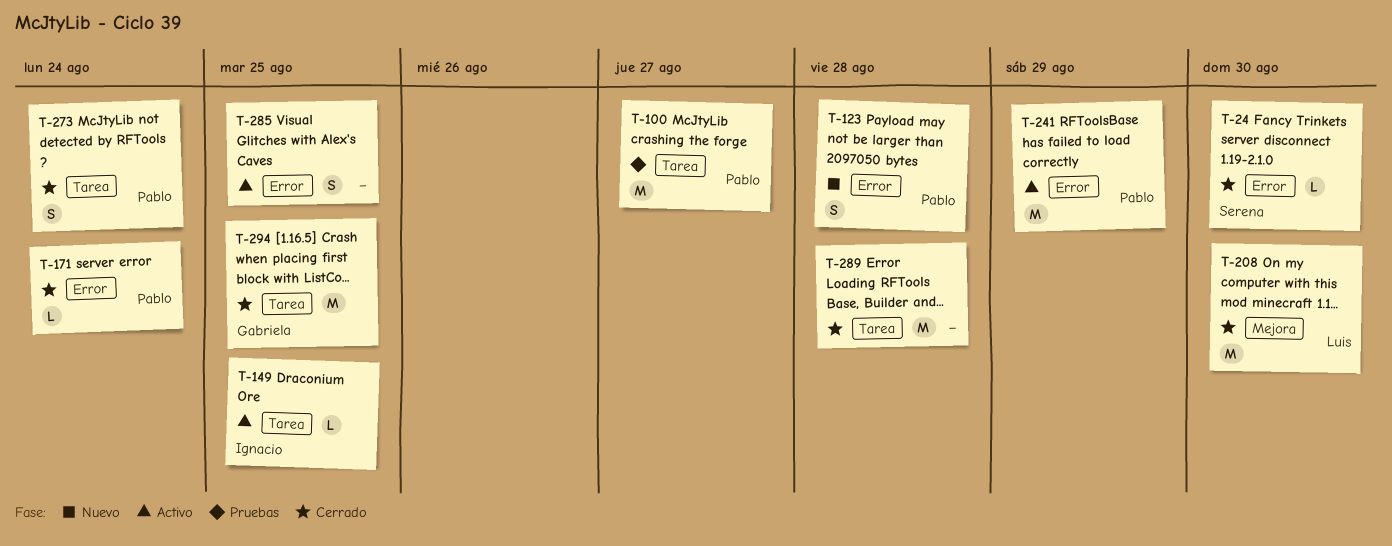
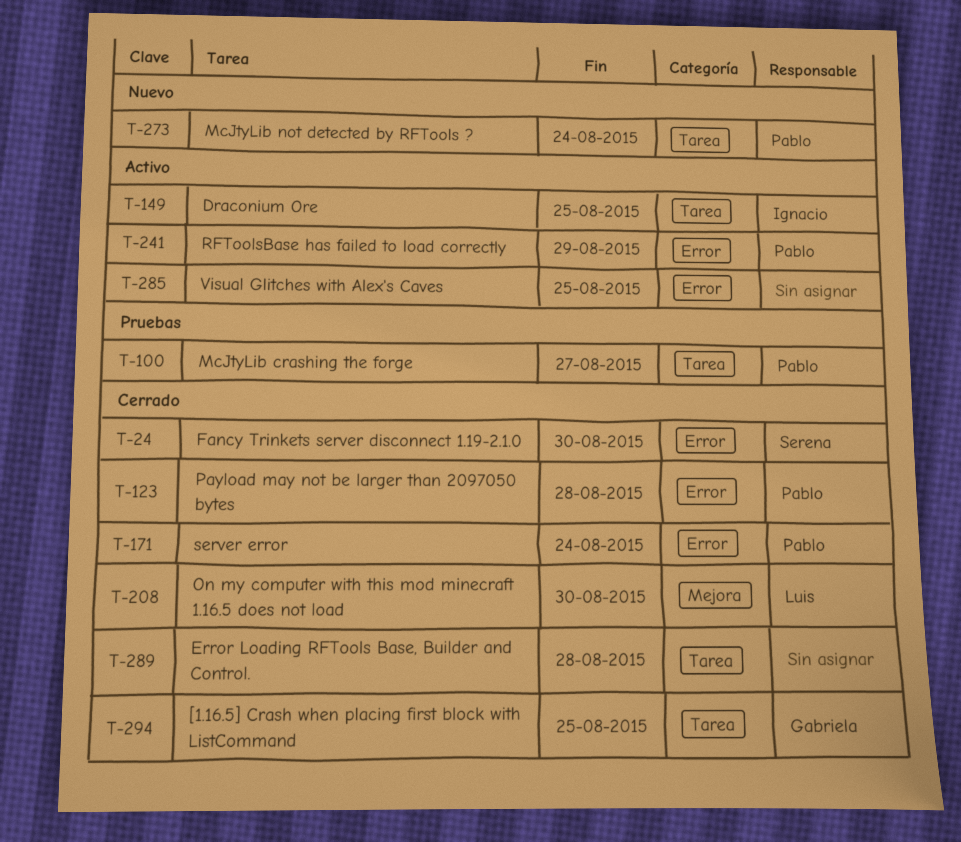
T-123, status: Nuevo -> Cerrado
T-273, status: Cerrado -> Nuevo

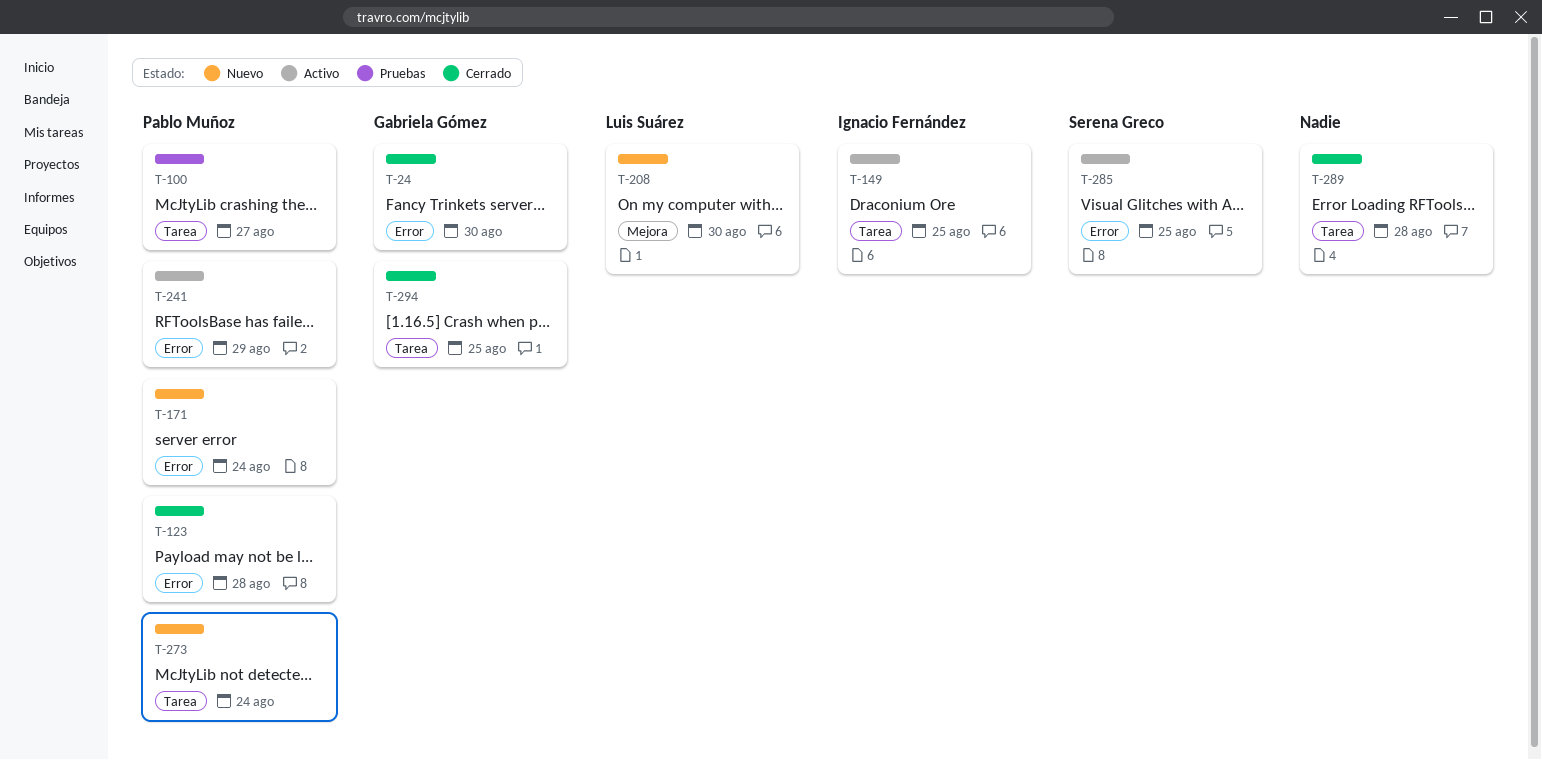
T-24, owner: Serena Greco -> Gabriela Gómez
T-171, status: Cerrado -> Nuevo
T-208, status: Cerrado -> Nuevo
T-285, owner: none -> Serena Greco

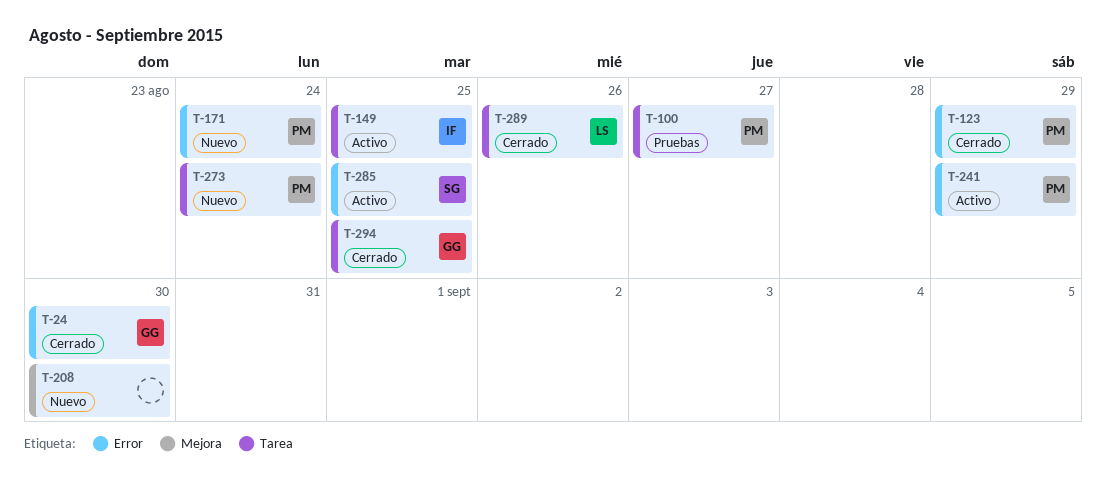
T-123, due: Aug 28 -> Aug 29
T-208, owner: Luis Suárez -> none
T-289, owner: none -> Luis Suárez
T-289, due: Aug 28 -> Aug 26

